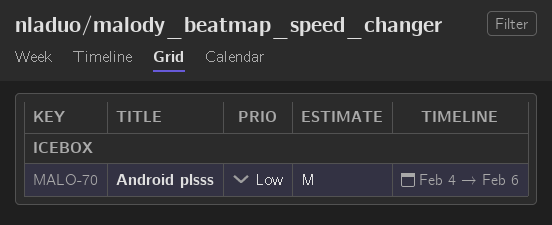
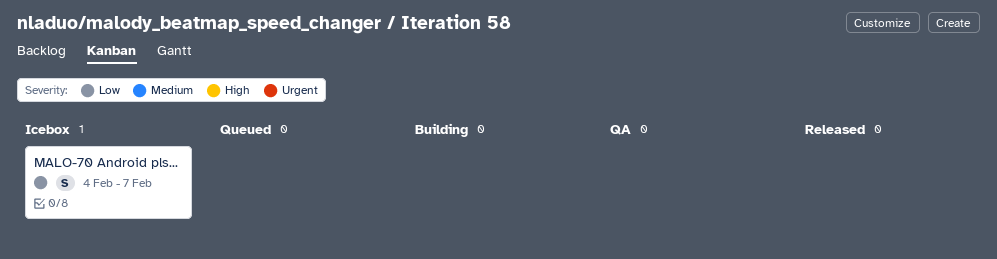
MALO-70, estimate: M -> S
MALO-70, due: Feb 6 -> Feb 7

